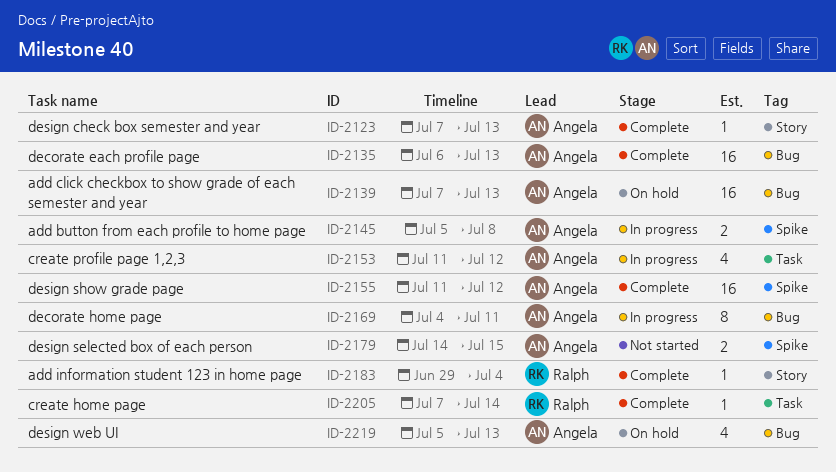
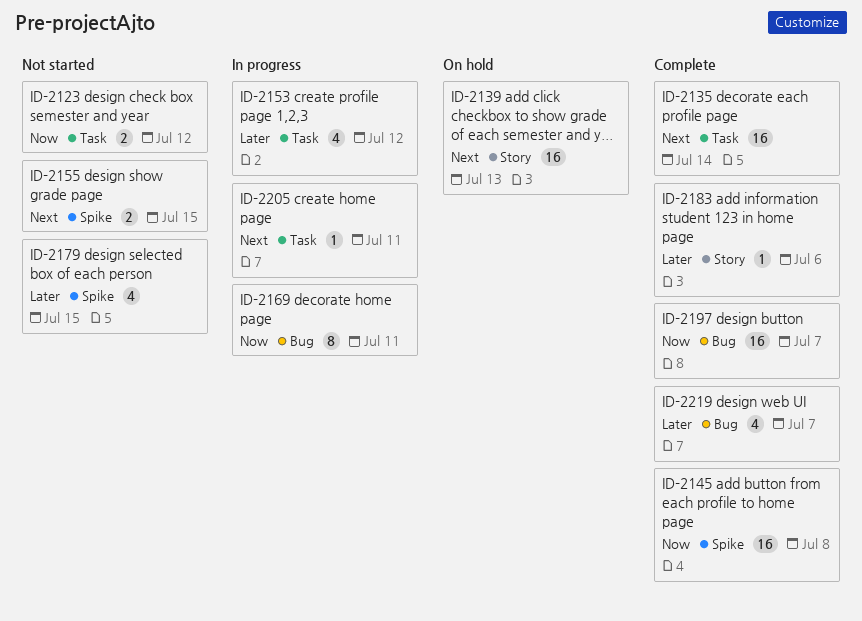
ID-2123, status: Complete -> Not started
ID-2123, label: Story -> Task
ID-2123, estimate: 1 -> 2
ID-2123, due: Jul 13 -> Jul 12
ID-2135, label: Bug -> Task
ID-2135, due: Jul 13 -> Jul 14
ID-2139, label: Bug -> Story
ID-2145, status: In progress -> Complete
ID-2145, estimate: 2 -> 16
ID-2155, status: Complete -> Not started
ID-2155, estimate: 16 -> 2
ID-2155, due: Jul 12 -> Jul 15
ID-2179, estimate: 2 -> 4
ID-2183, due: Jul 4 -> Jul 6
ID-2197: none -> present
ID-2205, status: Complete -> In progress
ID-2205, due: Jul 14 -> Jul 11
ID-2219, status: On hold -> Complete
ID-2219, due: Jul 13 -> Jul 7

